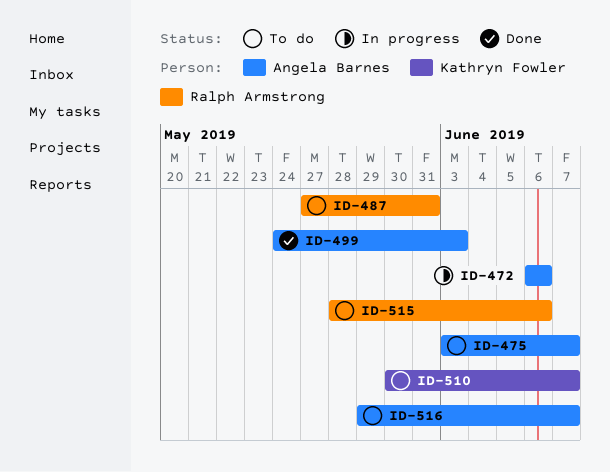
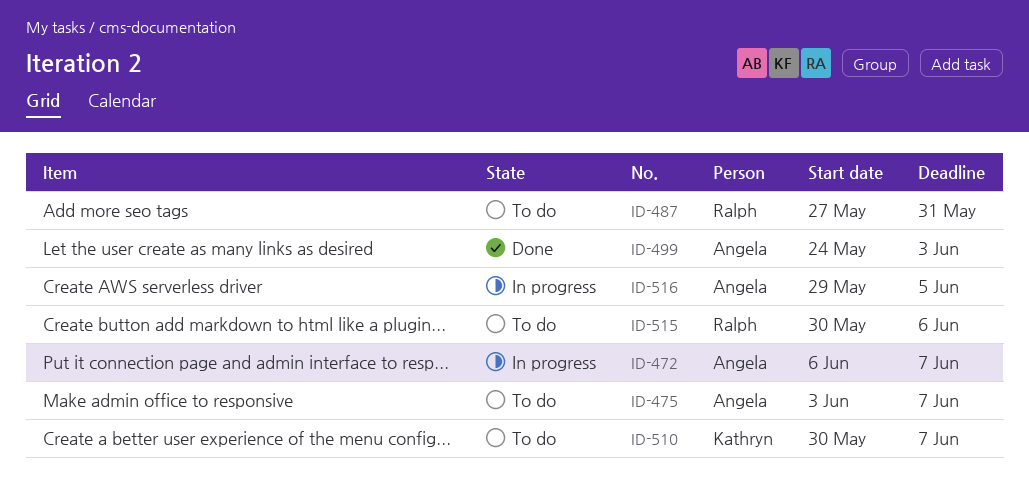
ID-472, due: Jun 6 -> Jun 7
ID-515, start: May 28 -> May 30
ID-516, status: To do -> In progress
ID-516, due: Jun 7 -> Jun 5

